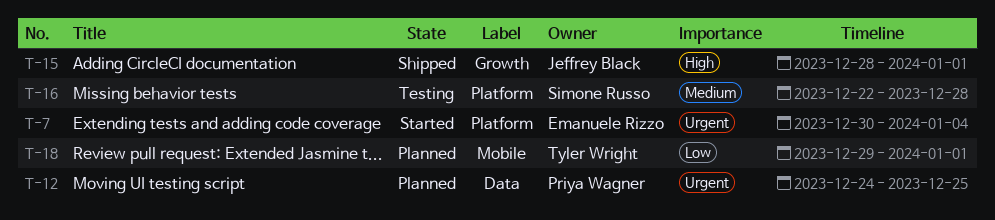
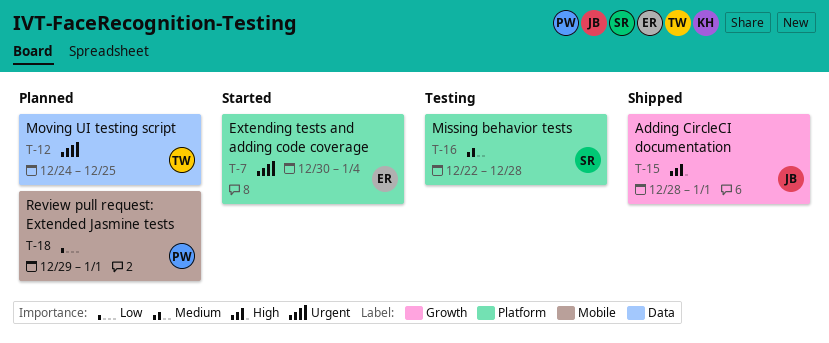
T-12, owner: Priya Wagner -> Tyler Wright
T-18, owner: Tyler Wright -> Priya Wagner

